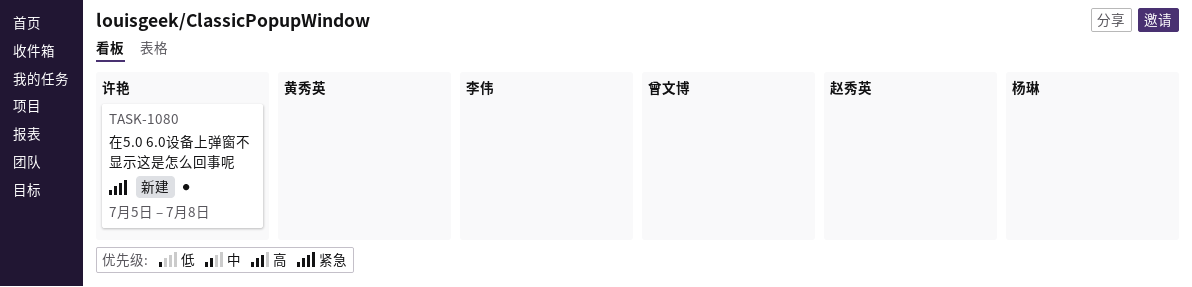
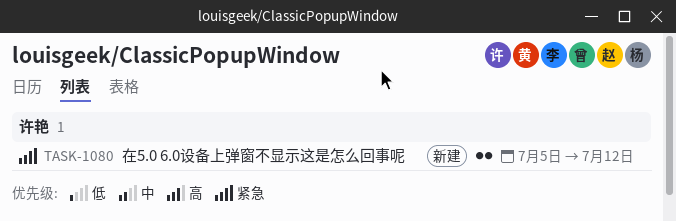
TASK-1080, estimate: 1 -> 2
TASK-1080, due: Jul 8 -> Jul 12

